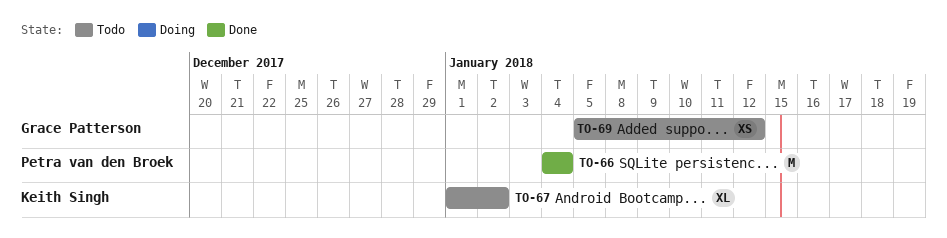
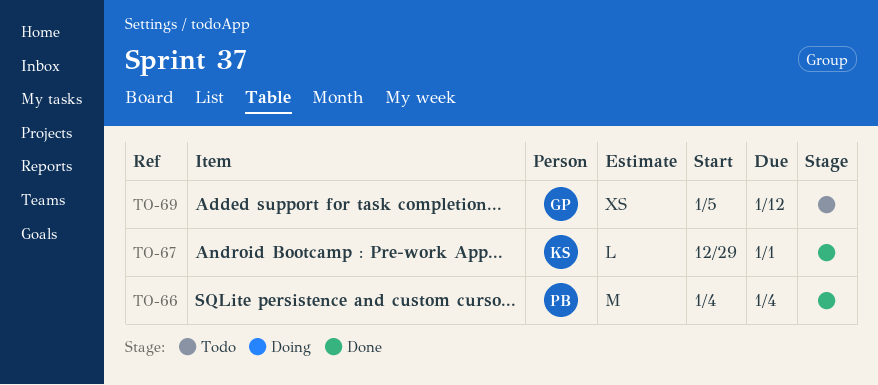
TO-67, status: Todo -> Done
TO-67, estimate: XL -> L
TO-67, start: Jan 1 -> Dec 29
TO-67, due: Jan 2 -> Jan 1

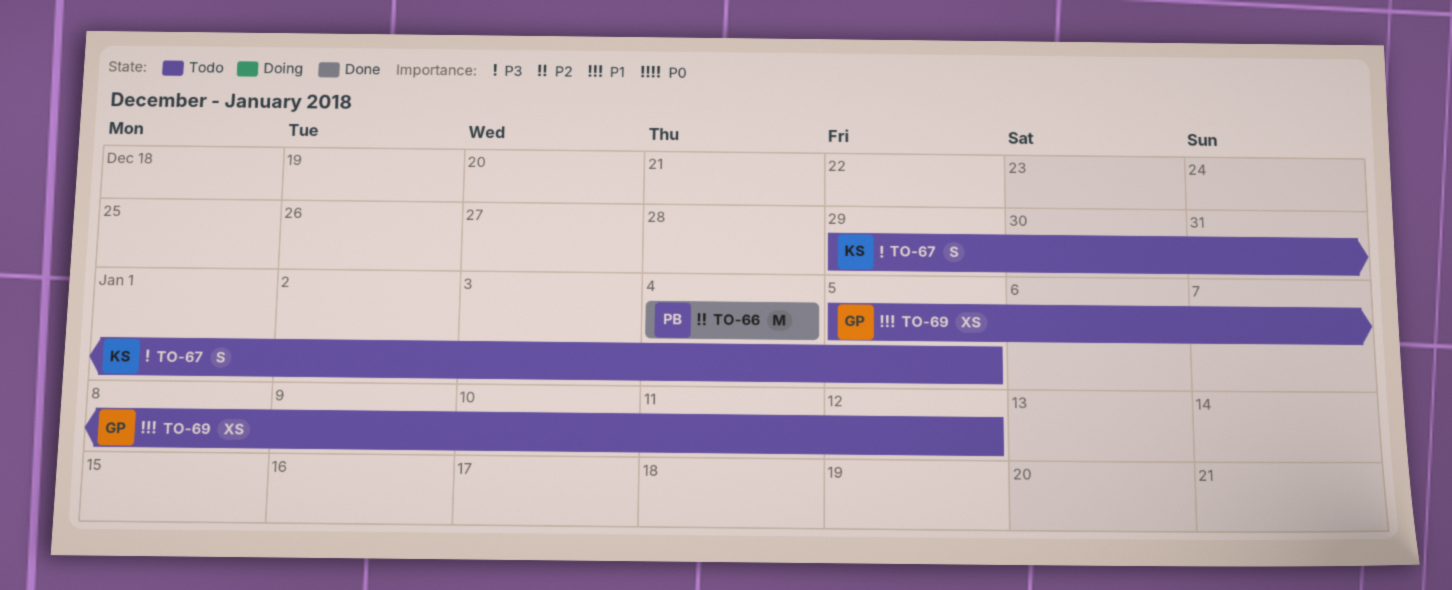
TO-67, status: Done -> Todo
TO-67, estimate: L -> S
TO-67, due: Jan 1 -> Jan 5

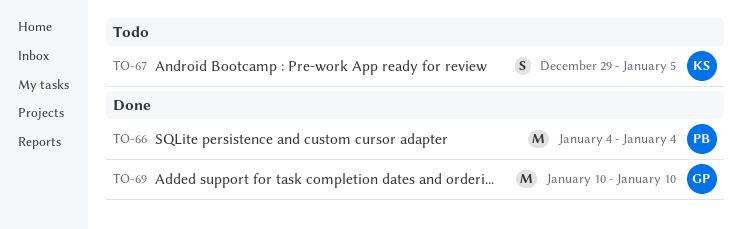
TO-69, status: Todo -> Done
TO-69, estimate: XS -> M
TO-69, start: Jan 5 -> Jan 10
TO-69, due: Jan 12 -> Jan 10

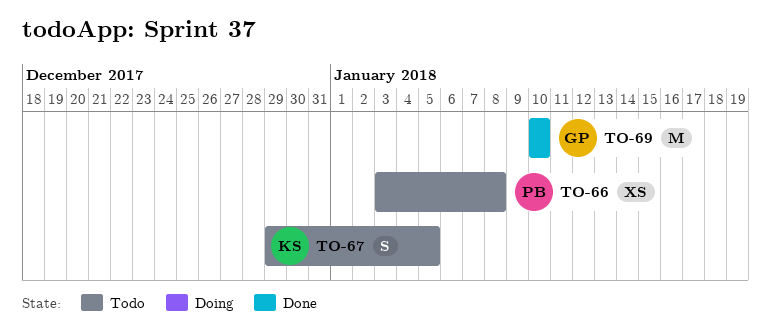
TO-66, status: Done -> Todo
TO-66, estimate: M -> XS
TO-66, start: Jan 4 -> Jan 3
TO-66, due: Jan 4 -> Jan 8

